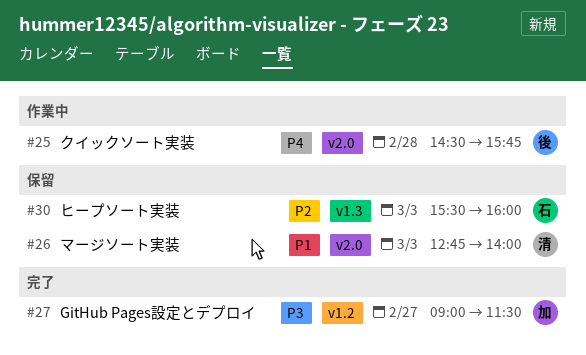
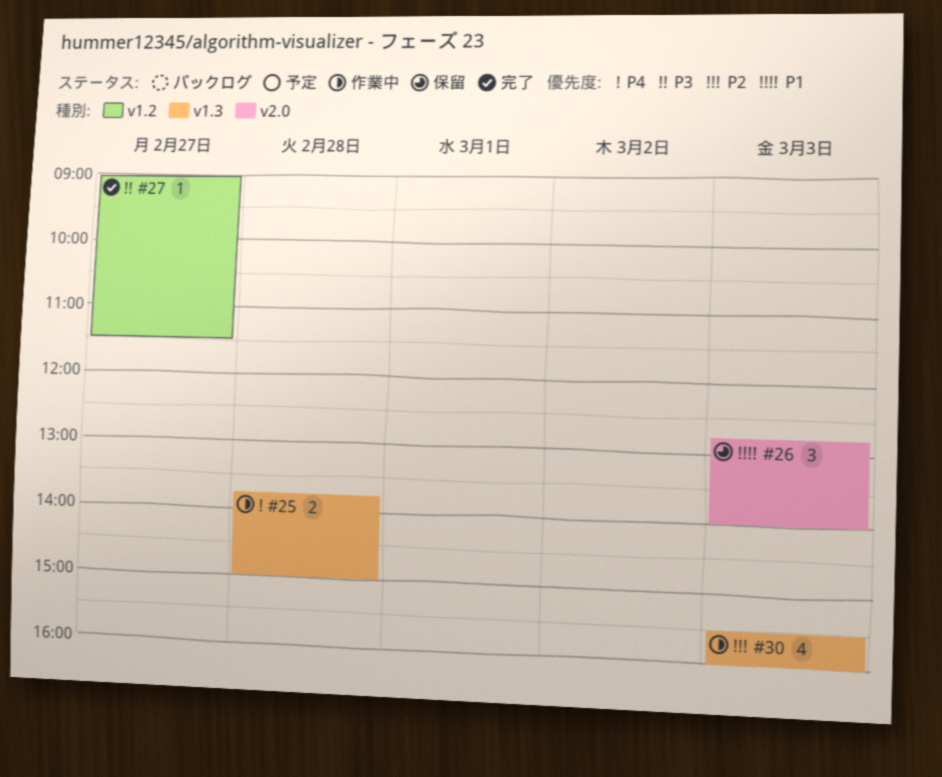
#25, label: v2.0 -> v1.3
#25, begins: 14:30 -> 13:45
#25, ends: 15:45 -> 15:00
#30, status: 保留 -> 作業中

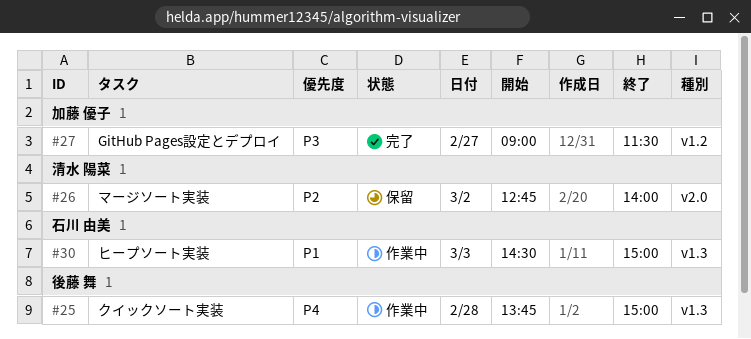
#26, priority: P1 -> P2
#26, day: Mar 3 -> Mar 2
#30, priority: P2 -> P1
#30, begins: 15:30 -> 14:30
#30, ends: 16:00 -> 15:00

